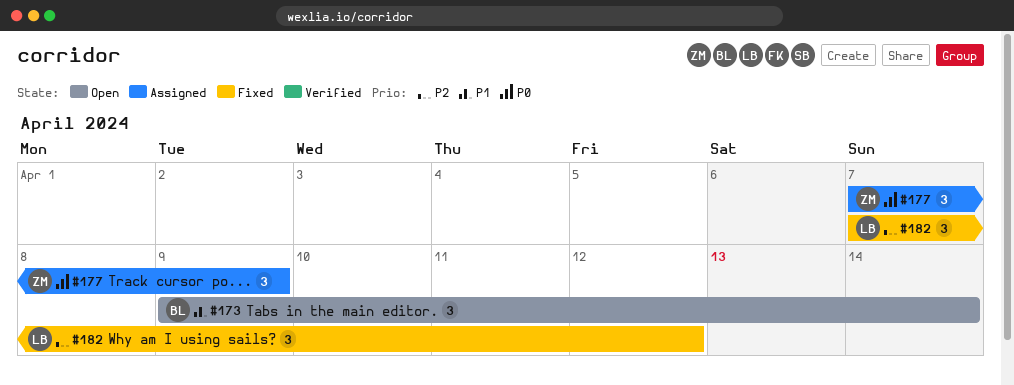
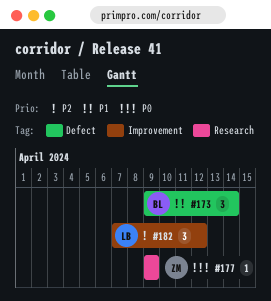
#177, estimate: 3 -> 1
#177, start: Apr 7 -> Apr 9

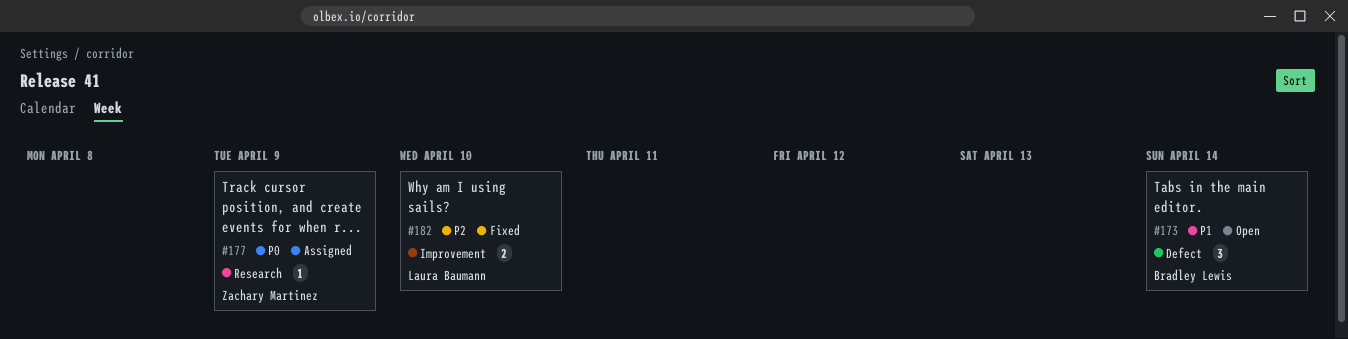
#182, estimate: 3 -> 2
#182, due: Apr 12 -> Apr 10

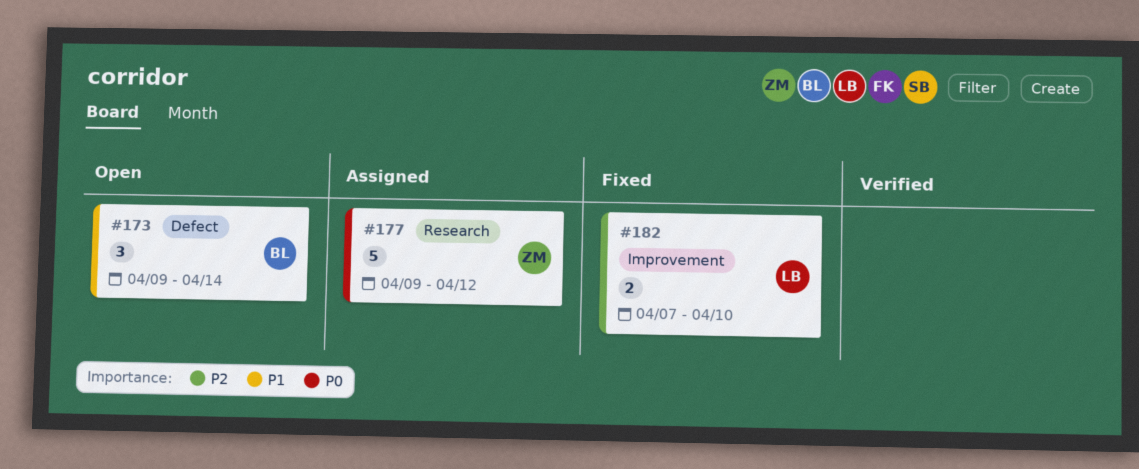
#177, estimate: 1 -> 5
#177, due: Apr 9 -> Apr 12

